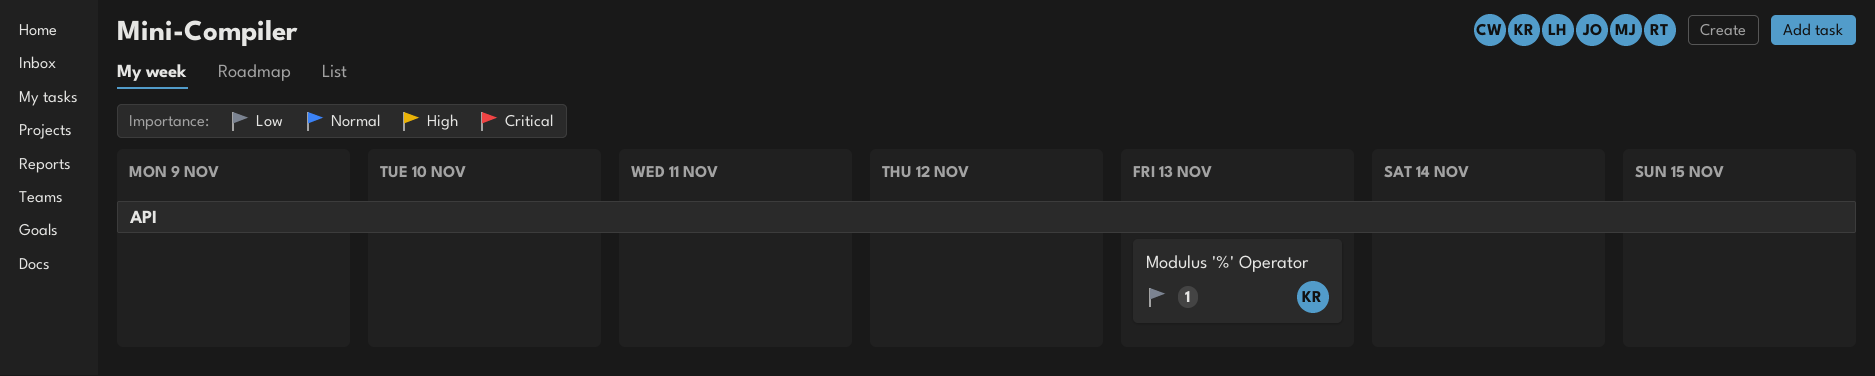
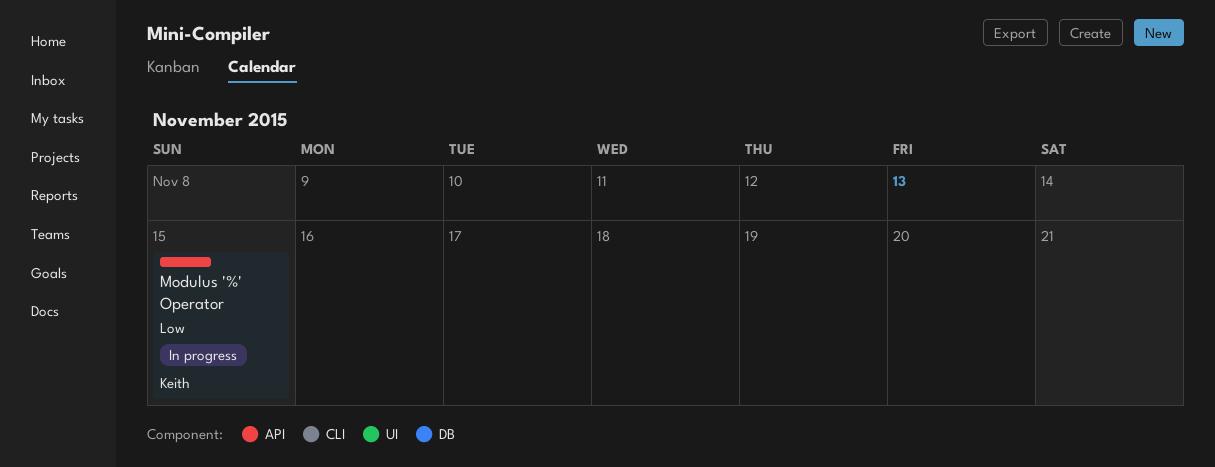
Modulus '%' Operator, due: Nov 13 -> Nov 15

